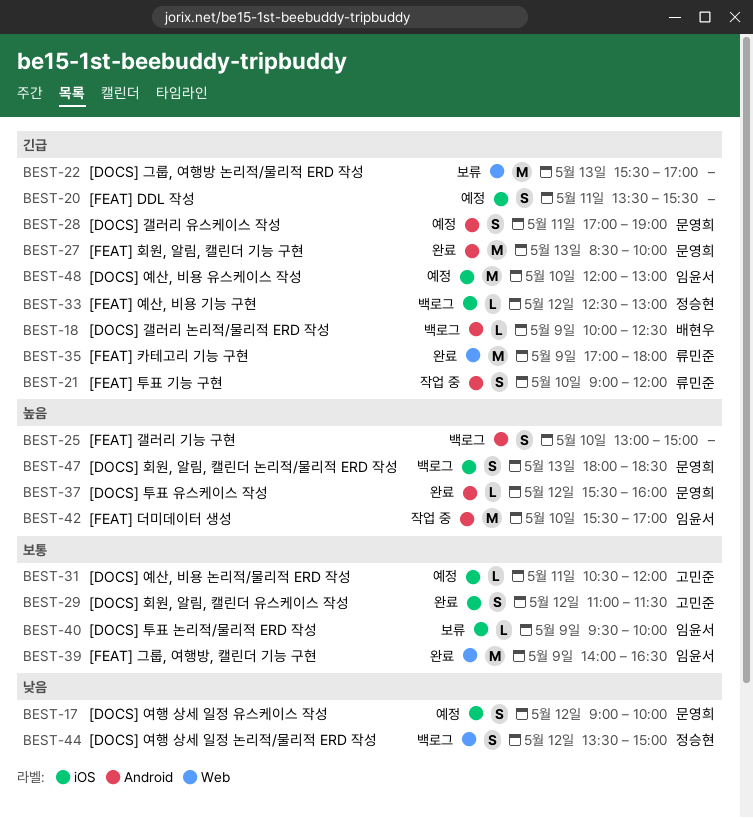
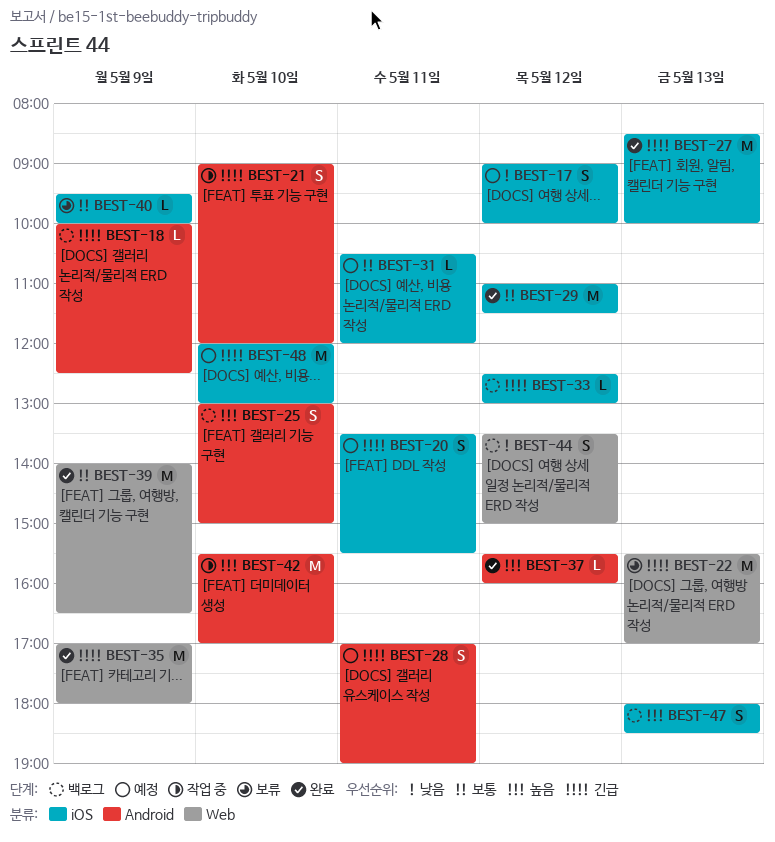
BEST-27, label: Android -> iOS
BEST-29, estimate: S -> M

